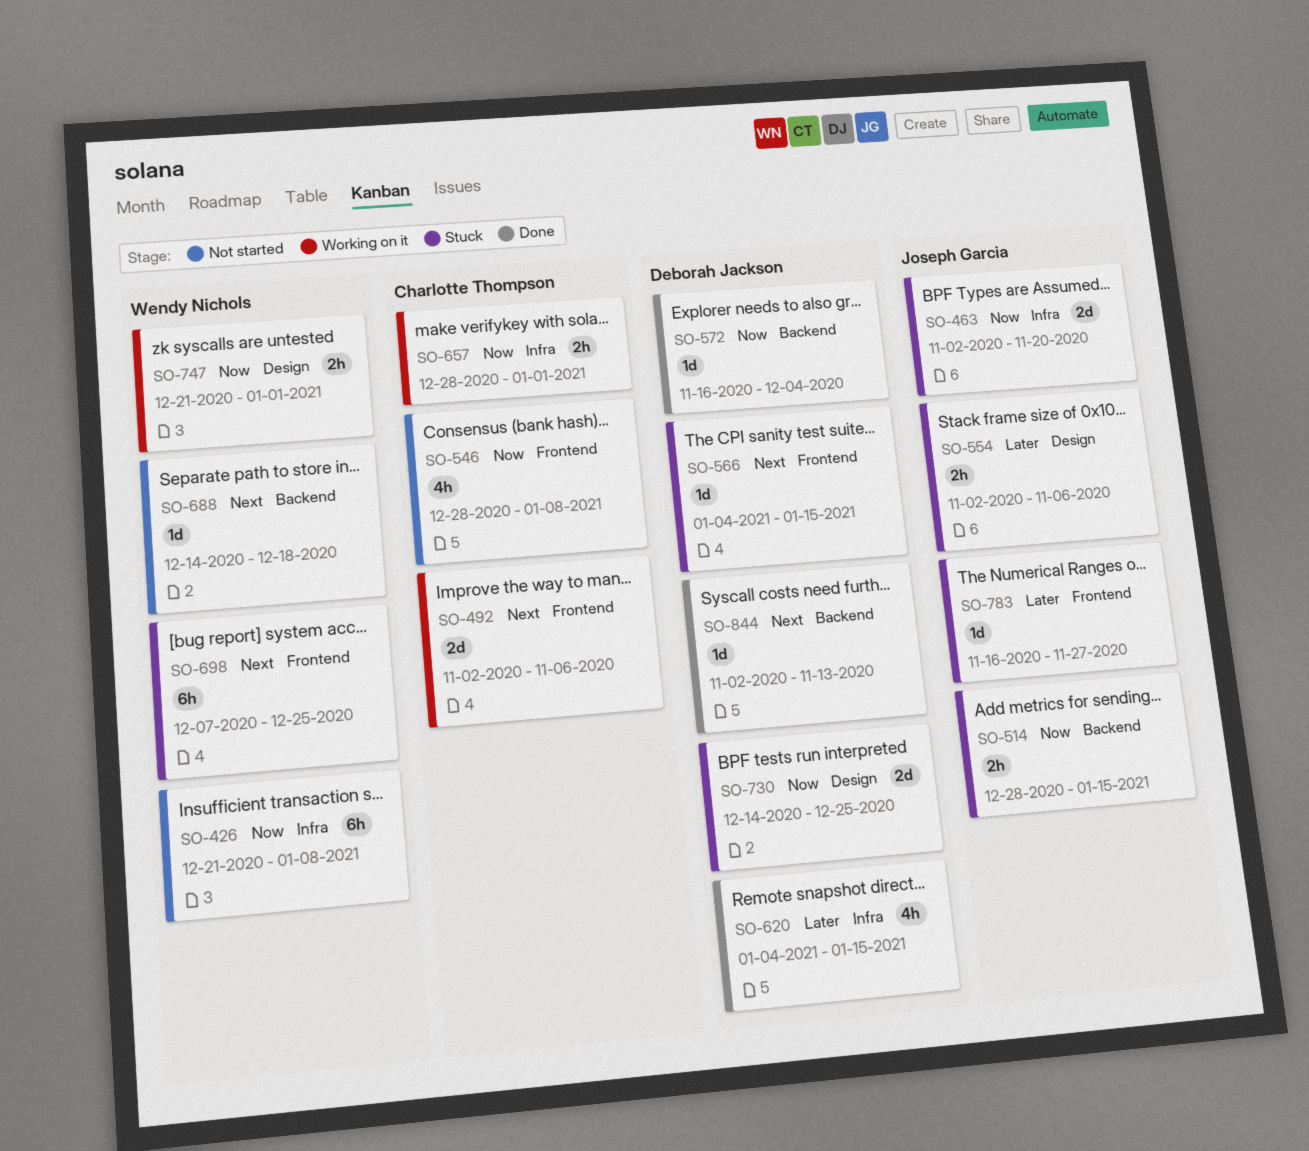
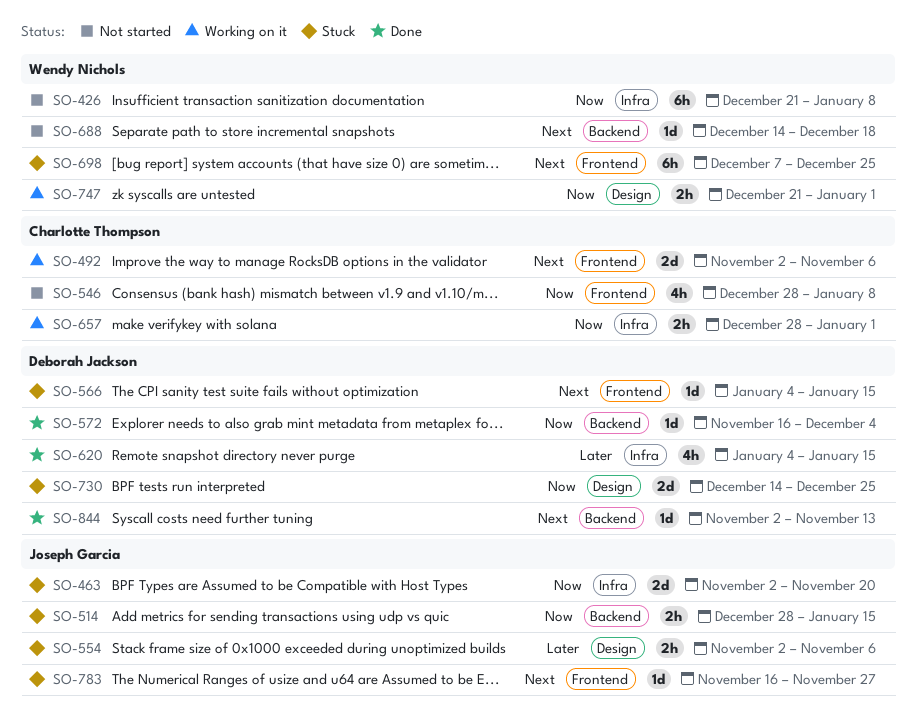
SO-783, priority: Later -> Next

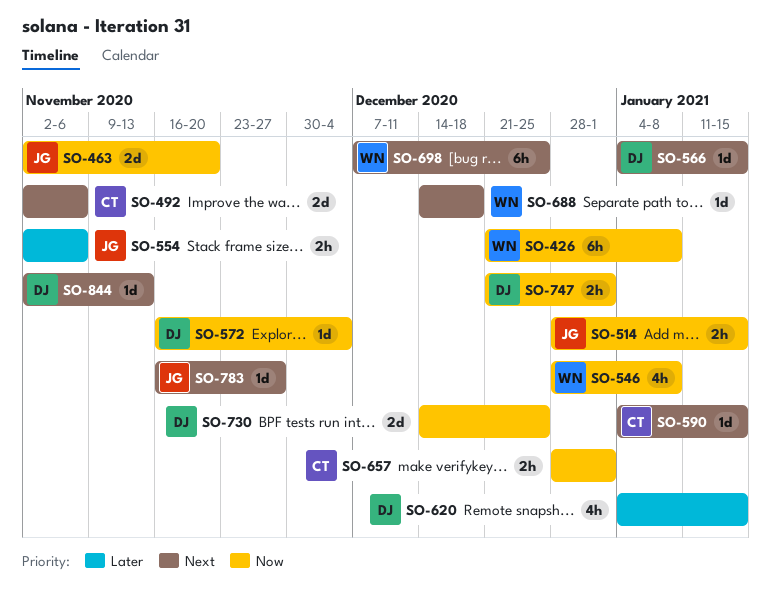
SO-546, owner: Charlotte Thompson -> Wendy Nichols
SO-590: none -> present
SO-747, owner: Wendy Nichols -> Deborah Jackson

